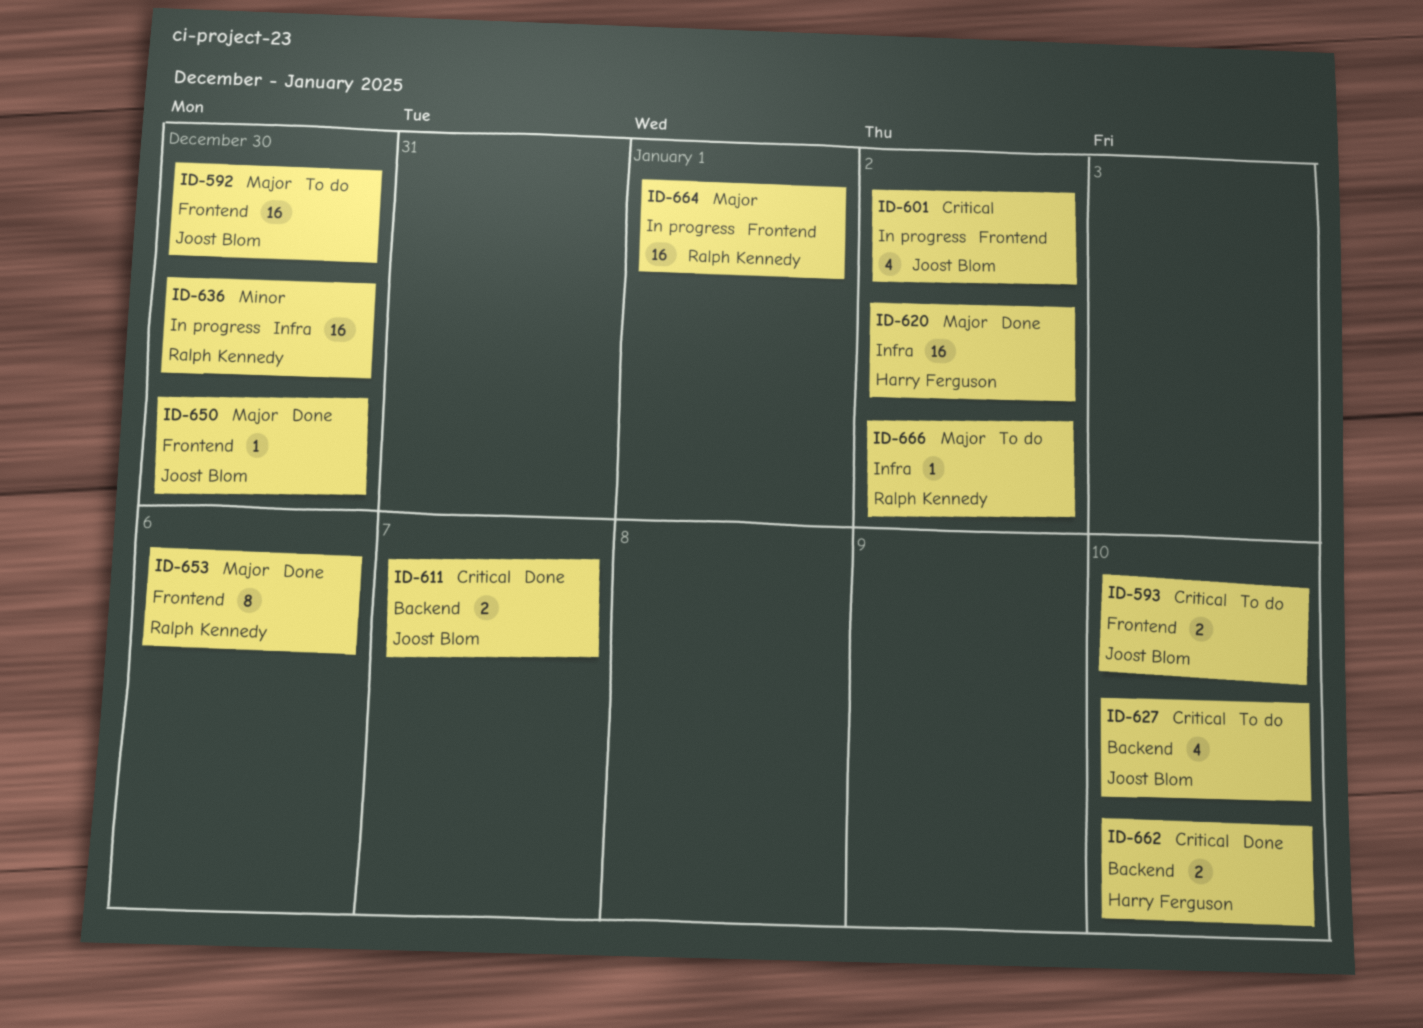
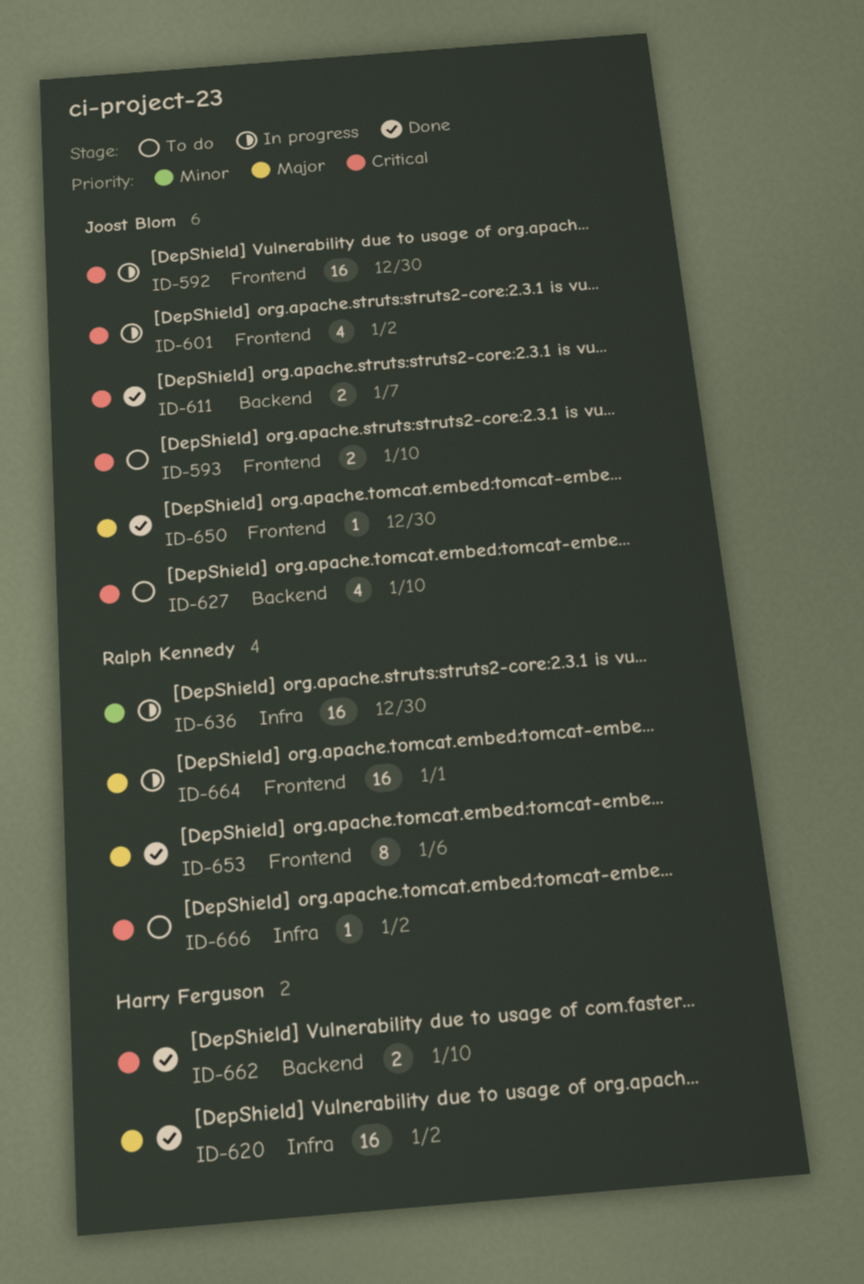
ID-592, status: To do -> In progress
ID-592, priority: Major -> Critical
ID-666, priority: Major -> Critical

